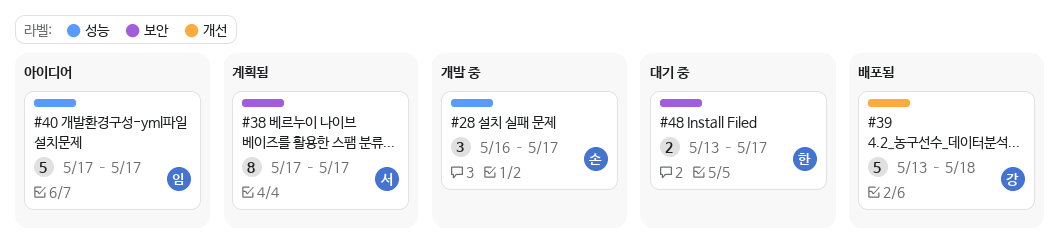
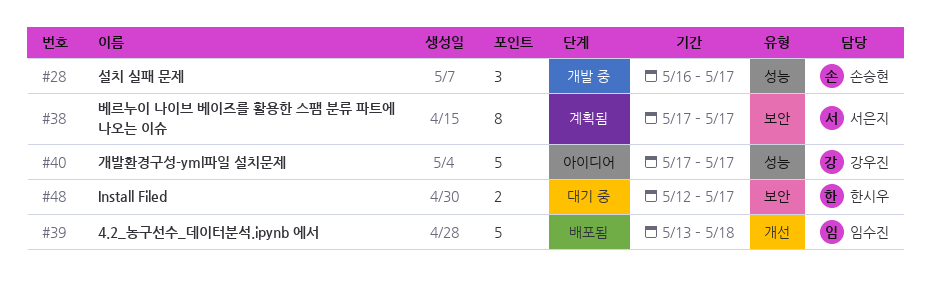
#39, owner: 강우진 -> 임수진
#40, owner: 임수진 -> 강우진
#48, start: May 13 -> May 12

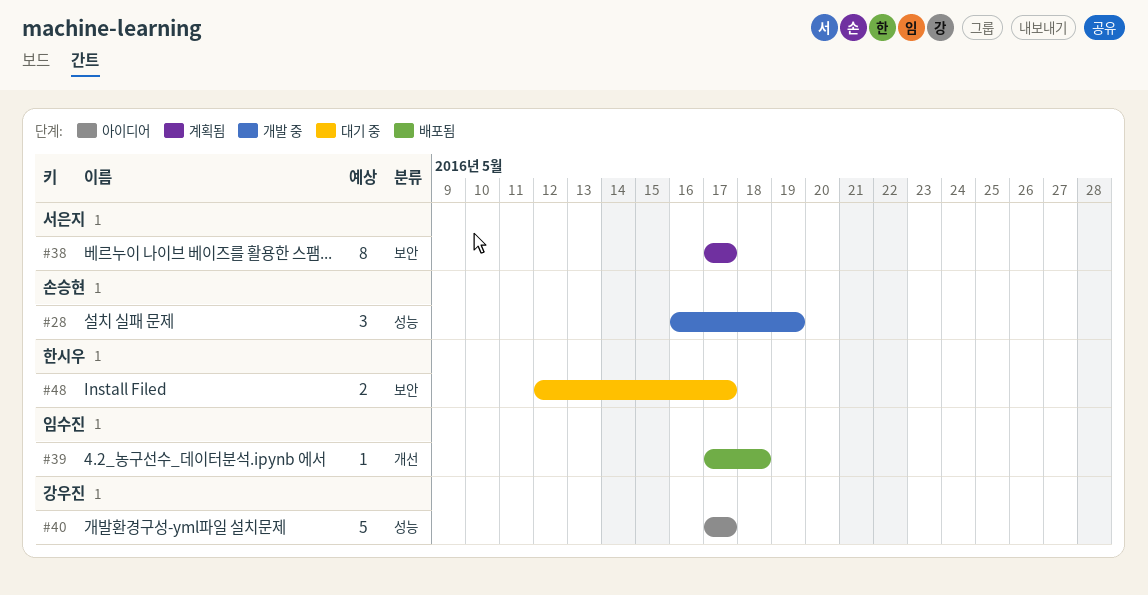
#28, due: May 17 -> May 19
#39, estimate: 5 -> 1
#39, start: May 13 -> May 17

